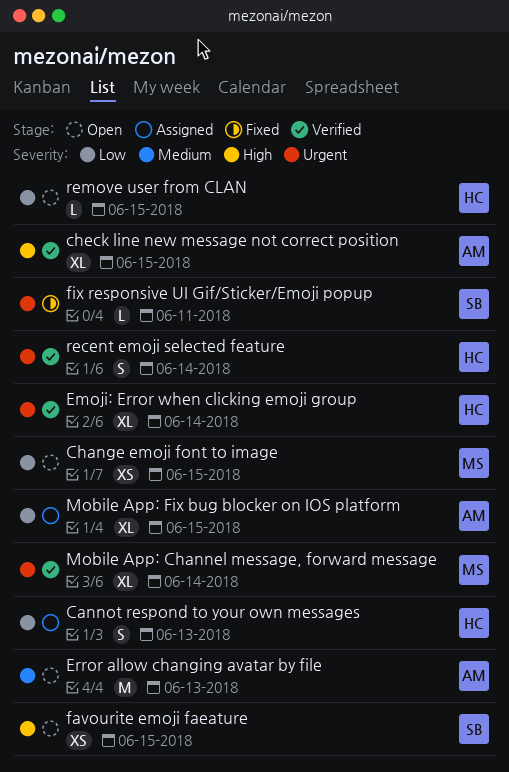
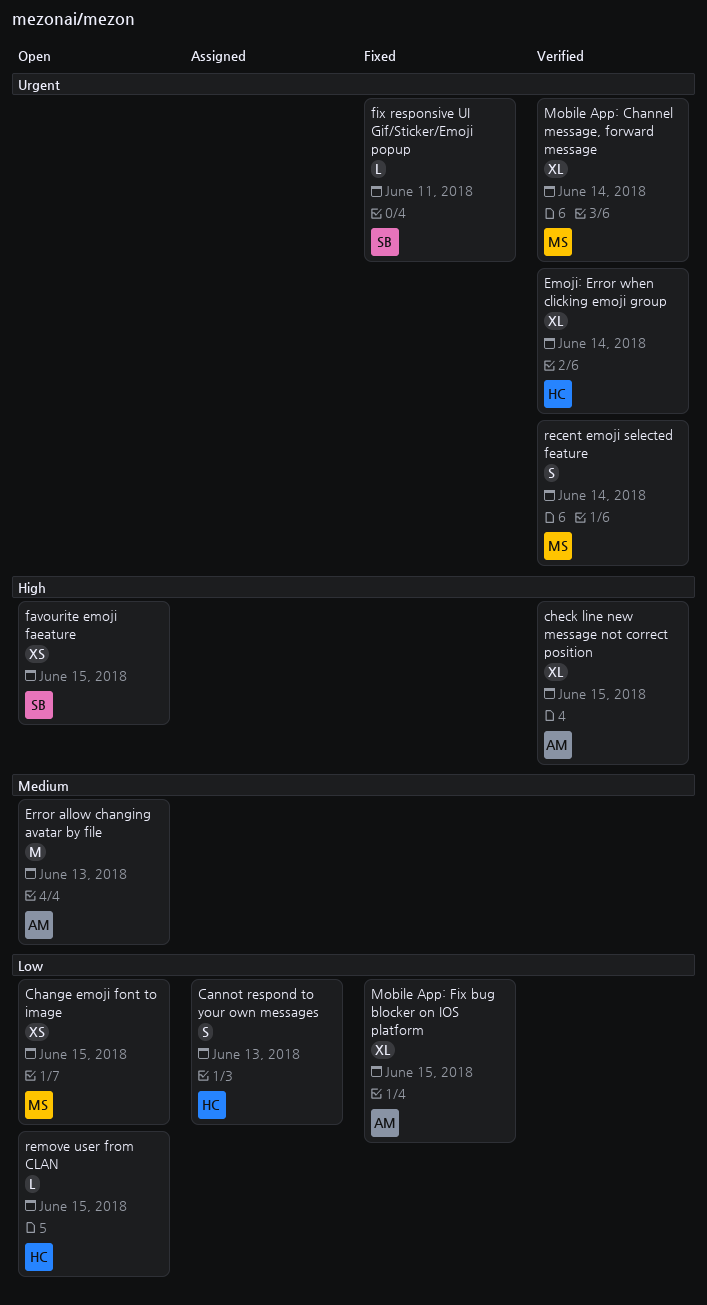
Mobile App: Fix bug blocker on IOS platform, status: Assigned -> Fixed
recent emoji selected feature, owner: HC -> MS

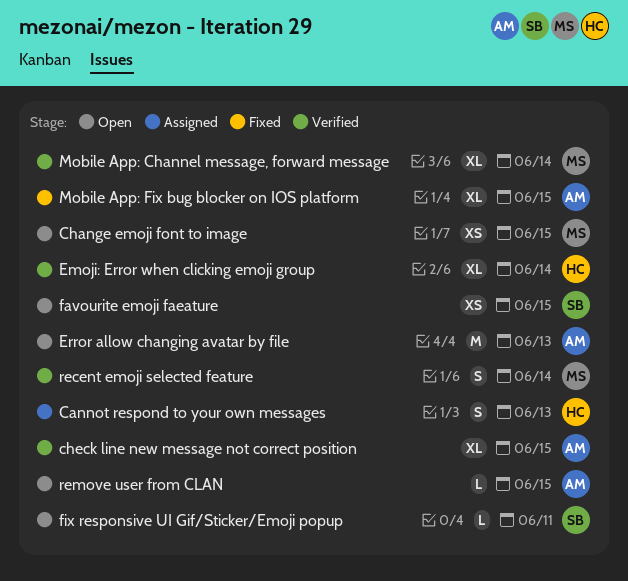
fix responsive UI Gif/Sticker/Emoji popup, status: Fixed -> Open
remove user from CLAN, owner: HC -> AM

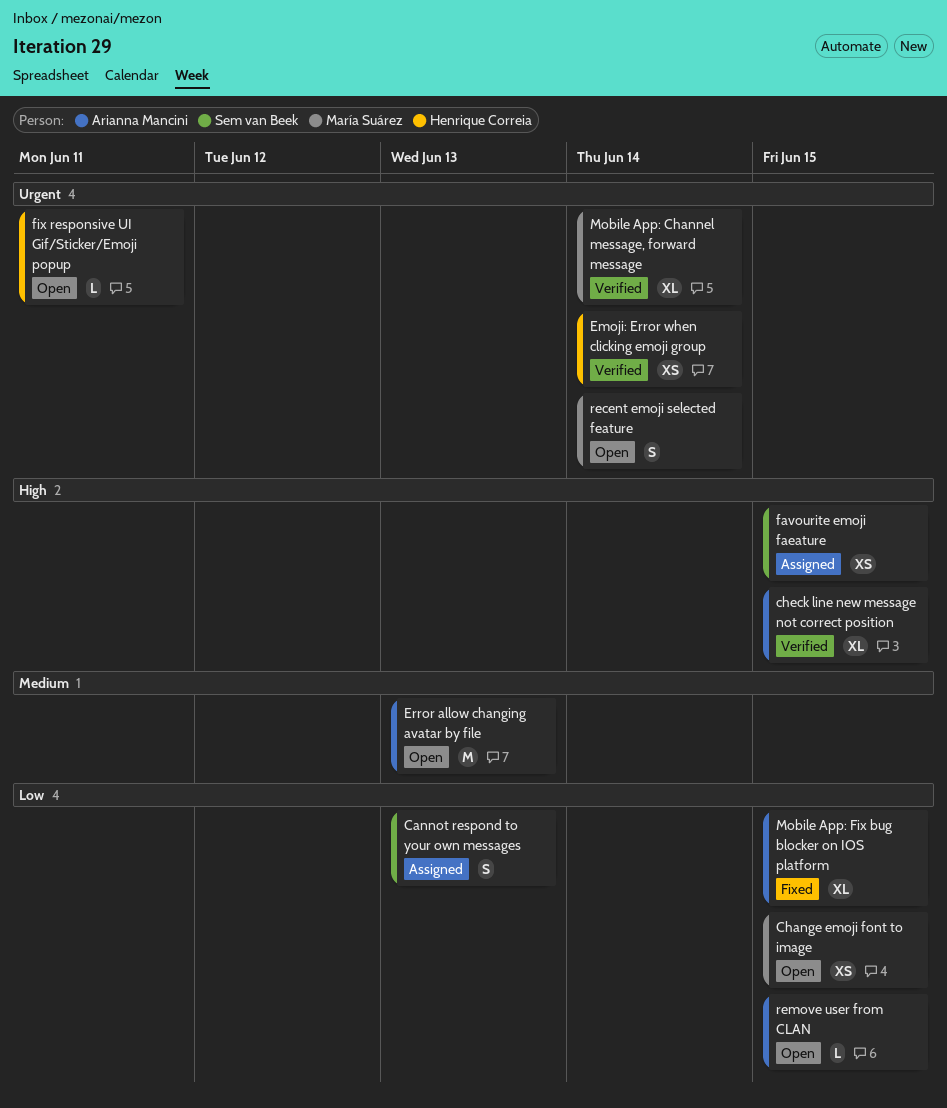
Cannot respond to your own messages, owner: Henrique Correia -> Sem van Beek
Emoji: Error when clicking emoji group, estimate: XL -> XS
favourite emoji faeature, status: Open -> Assigned
fix responsive UI Gif/Sticker/Emoji popup, owner: Sem van Beek -> Henrique Correia
recent emoji selected feature, status: Verified -> Open

